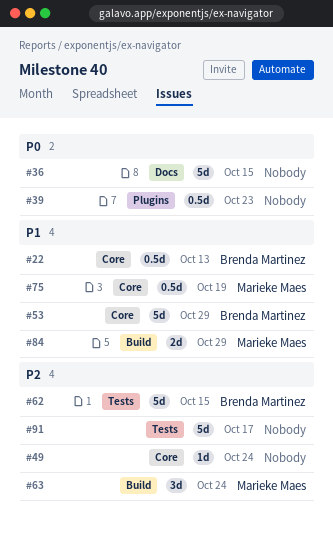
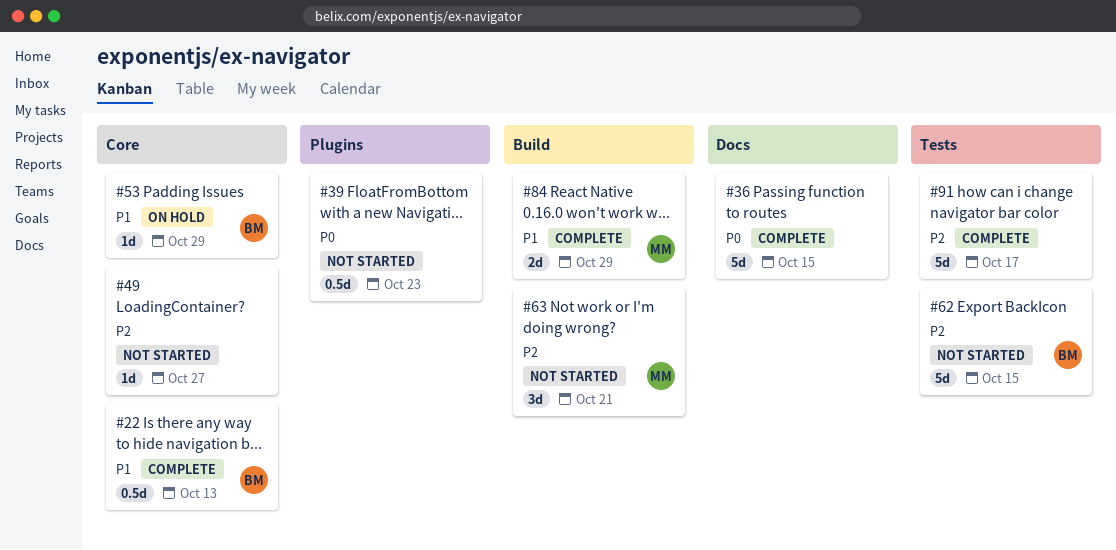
#49, due: Oct 24 -> Oct 27
#53, estimate: 5d -> 1d
#63, due: Oct 24 -> Oct 21
#75: present -> none

